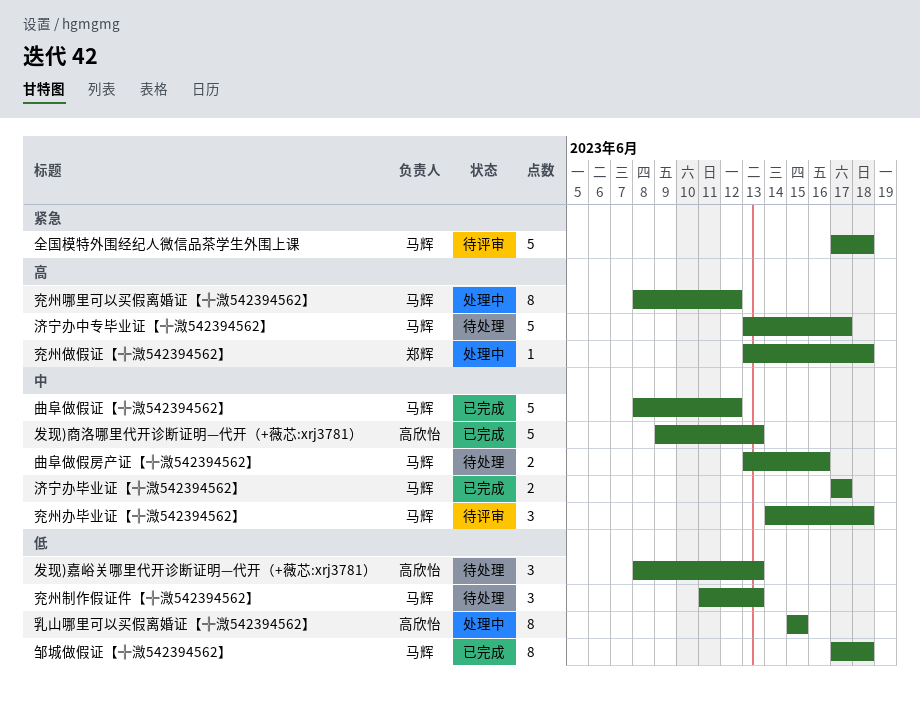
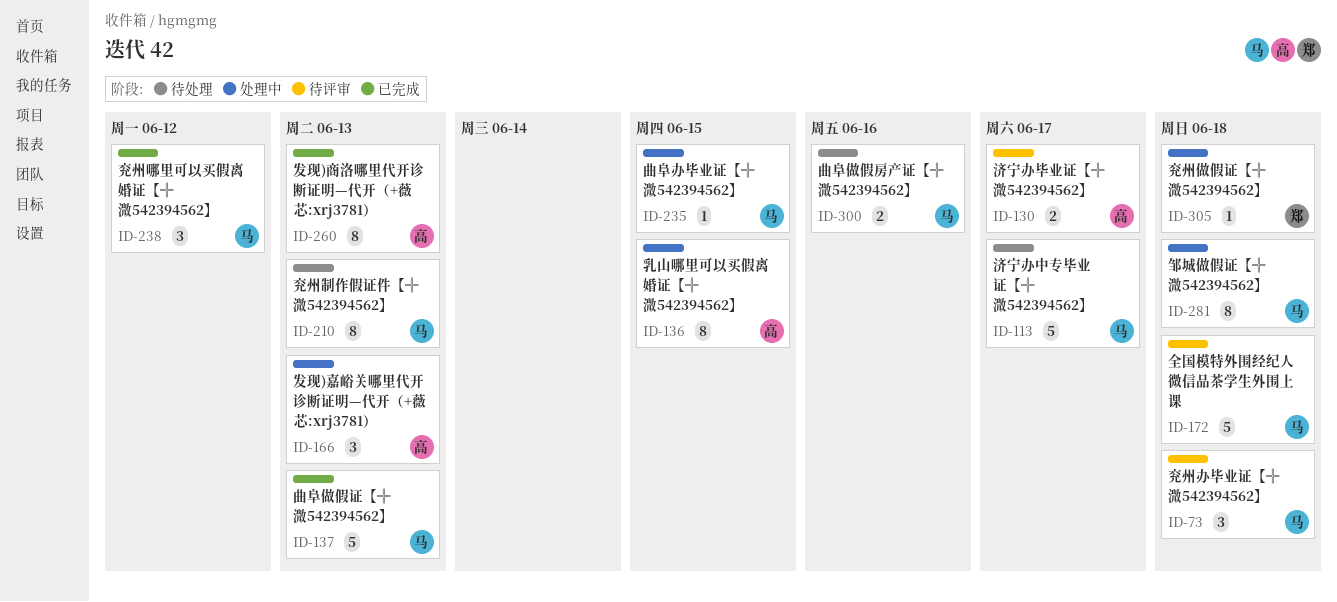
兖州制作假证件【╬溦542394562】, estimate: 3 -> 8
兖州哪里可以买假离婚证【╬溦542394562】, status: 处理中 -> 已完成
兖州哪里可以买假离婚证【╬溦542394562】, estimate: 8 -> 3
发现)商洛哪里代开诊断证明—代开（+薇芯:xrj3781）, estimate: 5 -> 8
发现)嘉峪关哪里代开诊断证明—代开（+薇芯:xrj3781）, status: 待处理 -> 处理中
曲阜做假证【╬溦542394562】, due: Jun 12 -> Jun 13
曲阜办毕业证【╬溦542394562】: none -> present
济宁办毕业证【╬溦542394562】, status: 已完成 -> 待评审
济宁办毕业证【╬溦542394562】, owner: 马辉 -> 高欣怡
邹城做假证【╬溦542394562】, status: 已完成 -> 处理中

